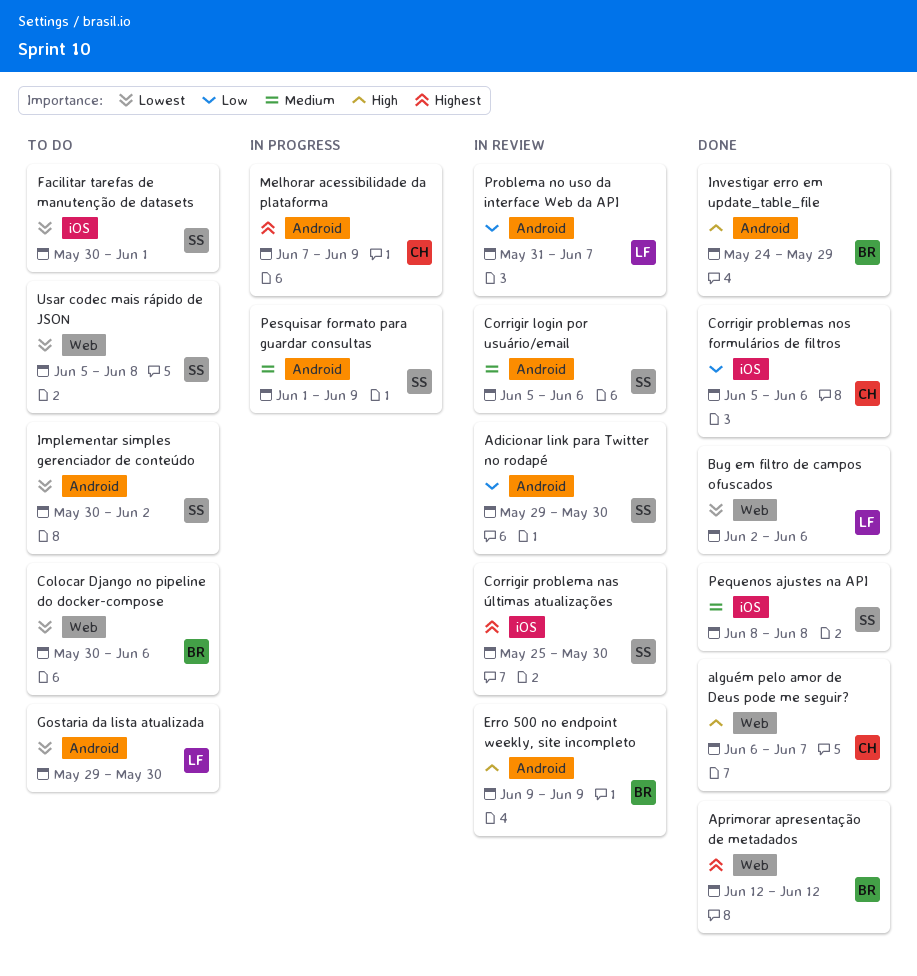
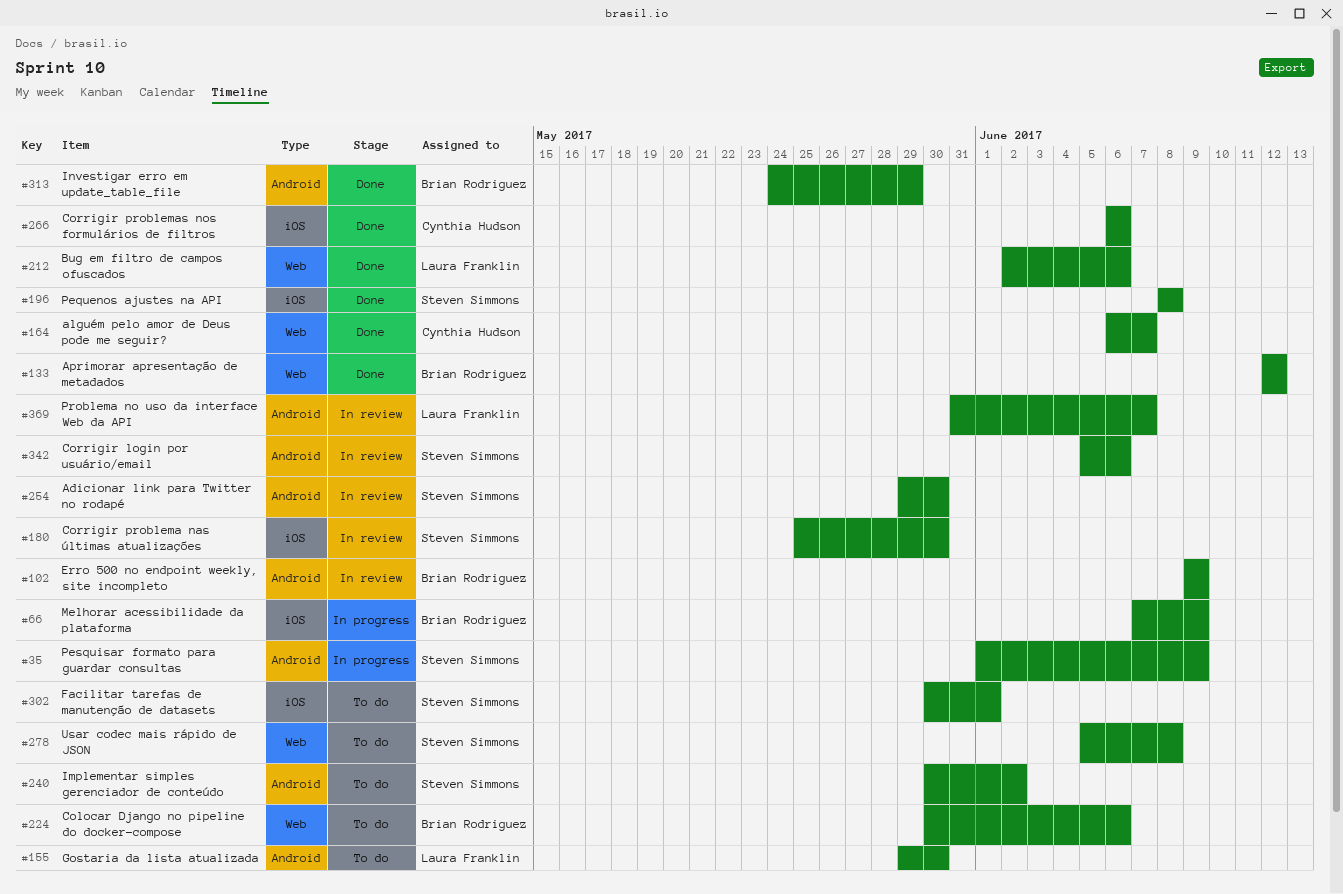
Corrigir problemas nos formulários de filtros, start: Jun 5 -> Jun 6
Melhorar acessibilidade da plataforma, owner: Cynthia Hudson -> Brian Rodriguez
Melhorar acessibilidade da plataforma, label: Android -> iOS

